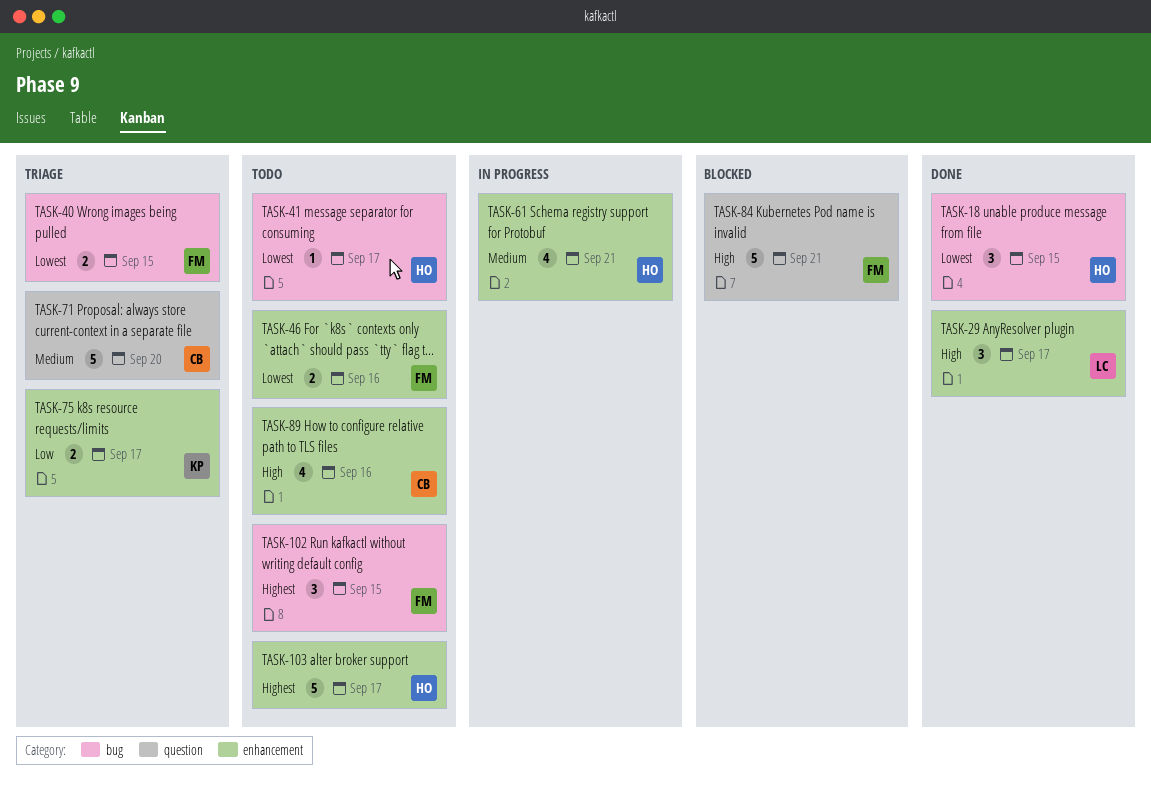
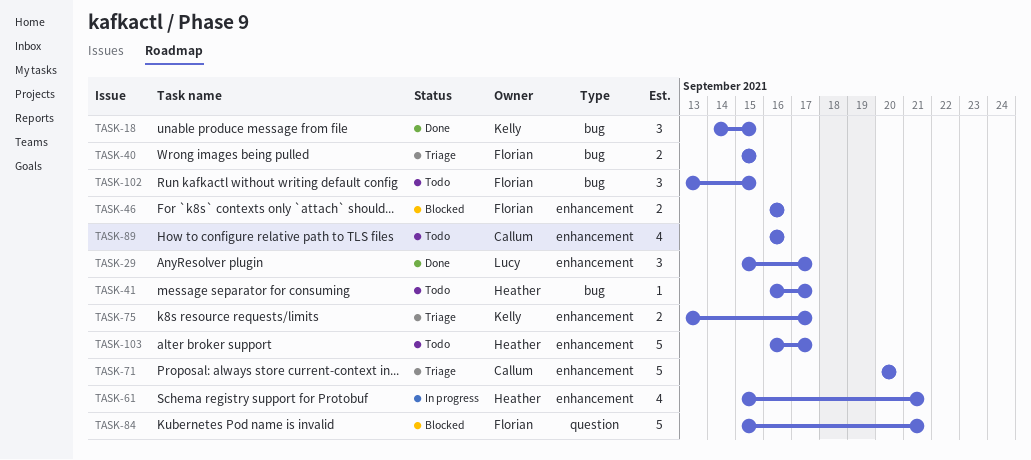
TASK-18, owner: Heather -> Kelly
TASK-46, status: Todo -> Blocked
TASK-71, label: question -> enhancement

